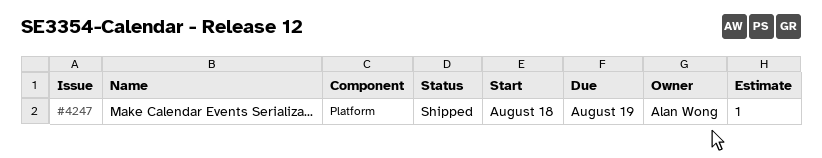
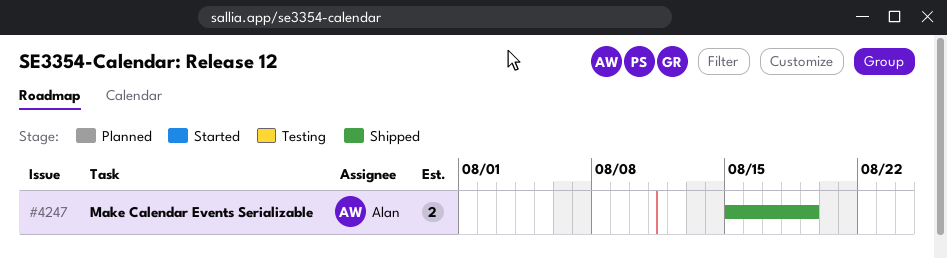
#4247, estimate: 1 -> 2
#4247, start: Aug 18 -> Aug 15

